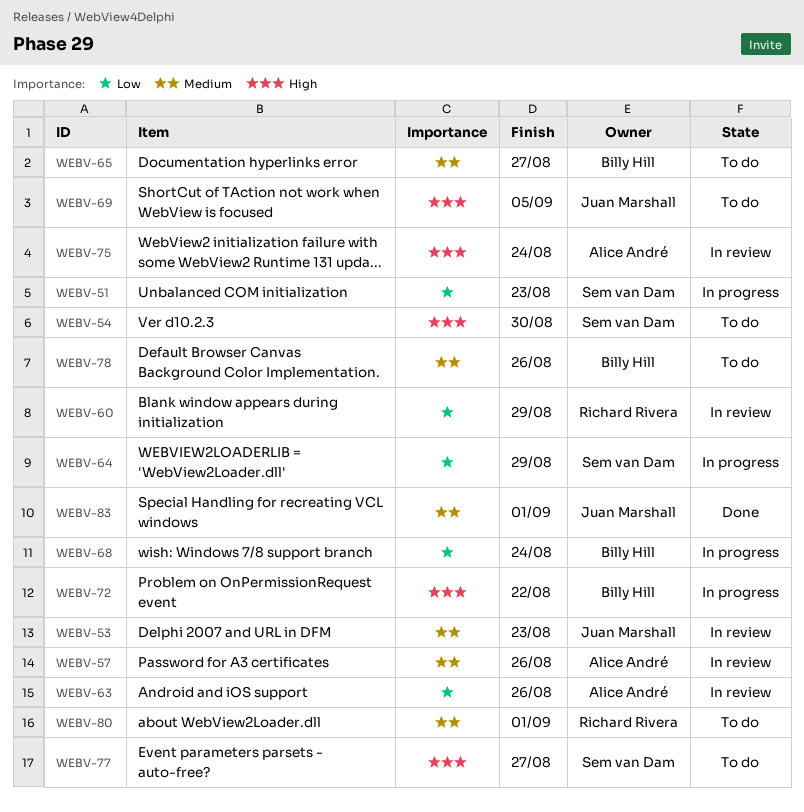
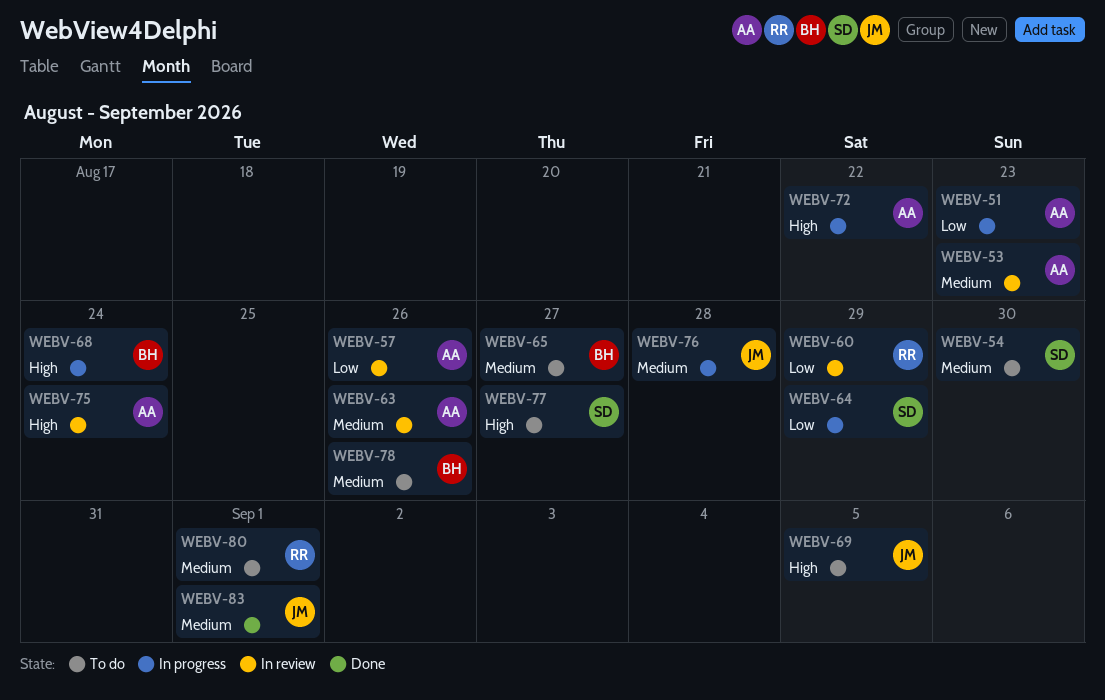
WEBV-51, owner: Sem van Dam -> Alice André
WEBV-53, owner: Juan Marshall -> Alice André
WEBV-54, priority: High -> Medium
WEBV-57, priority: Medium -> Low
WEBV-63, priority: Low -> Medium
WEBV-68, priority: Low -> High
WEBV-72, owner: Billy Hill -> Alice André
WEBV-76: none -> present

